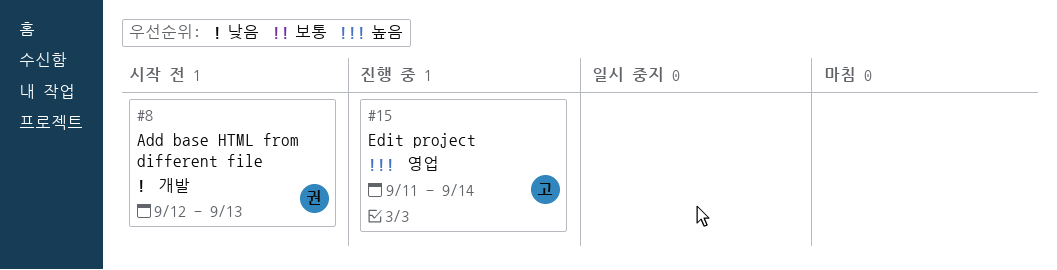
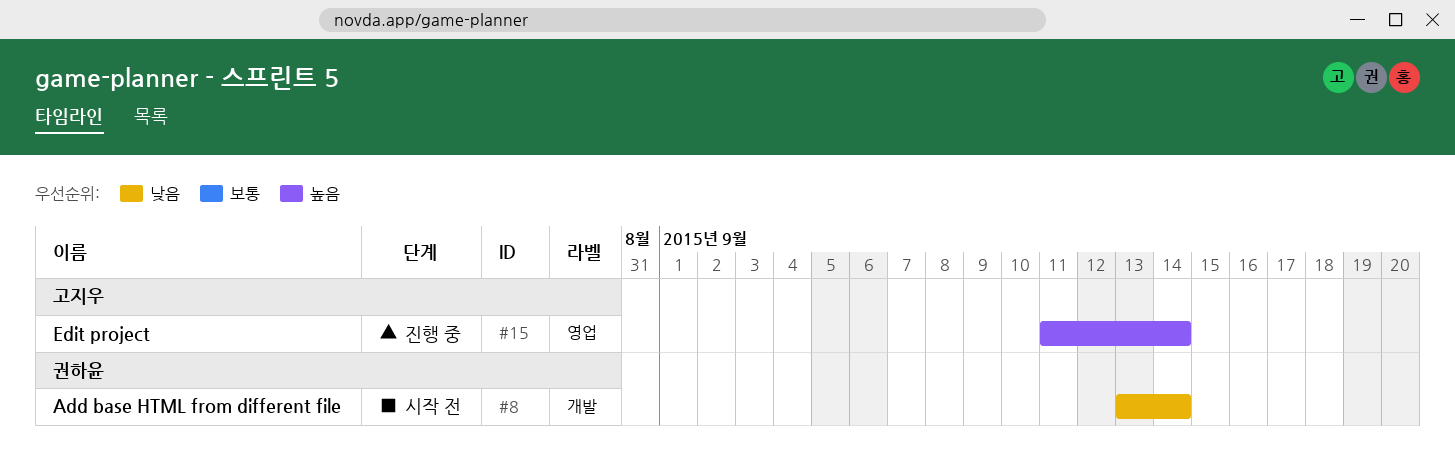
#8, start: Sep 12 -> Sep 13
#8, due: Sep 13 -> Sep 14

